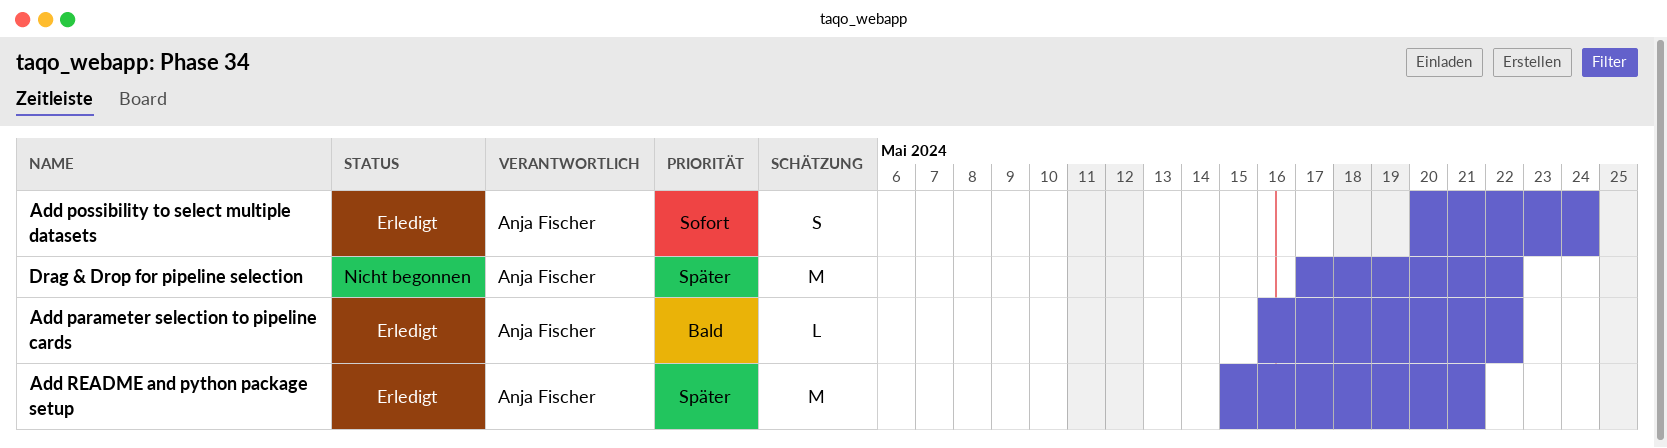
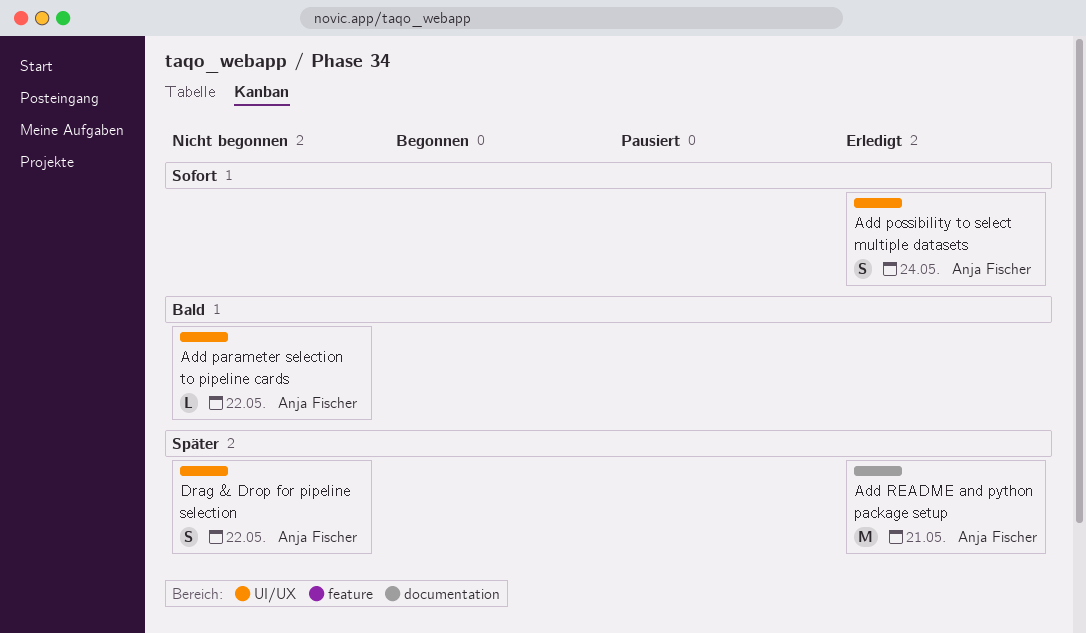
Add parameter selection to pipeline cards, status: Erledigt -> Nicht begonnen
Drag & Drop for pipeline selection, estimate: M -> S

